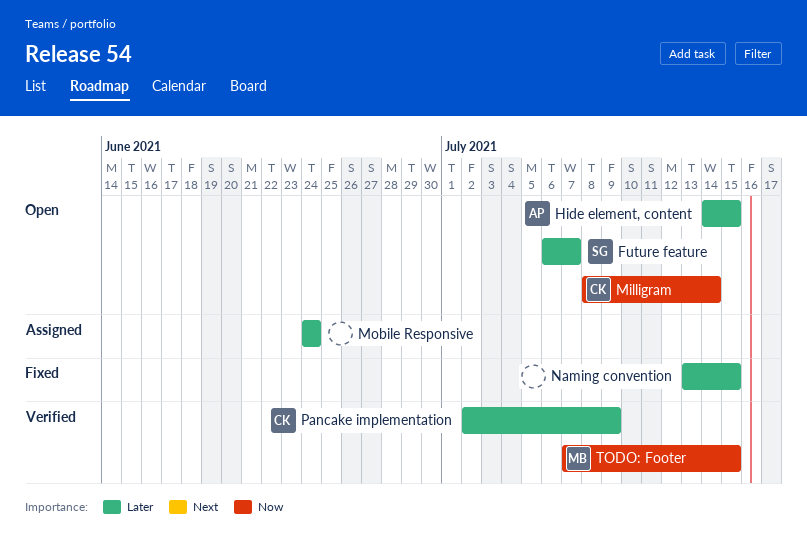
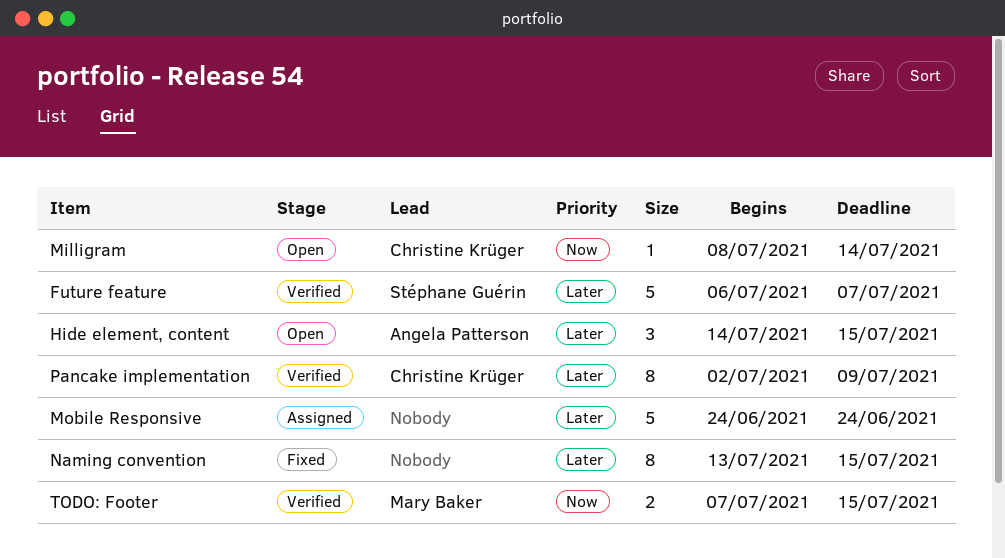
Future feature, status: Open -> Verified

